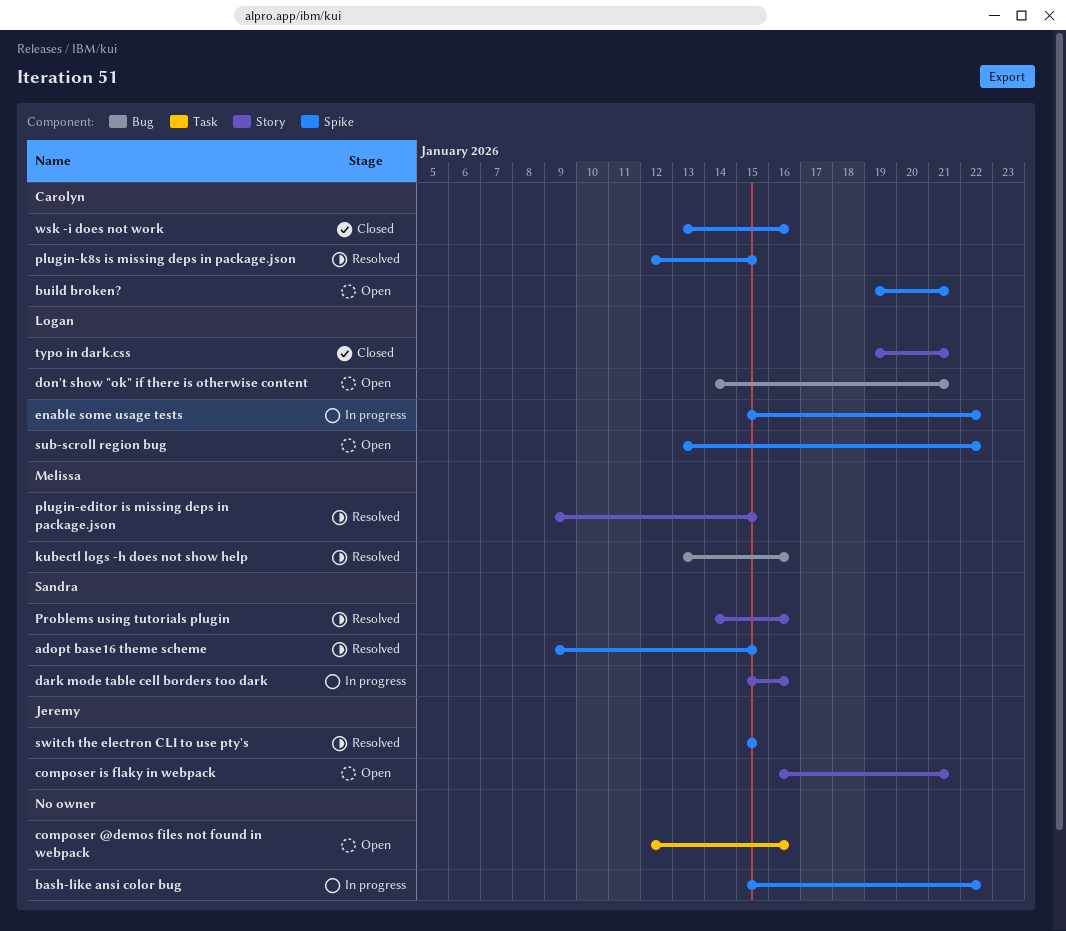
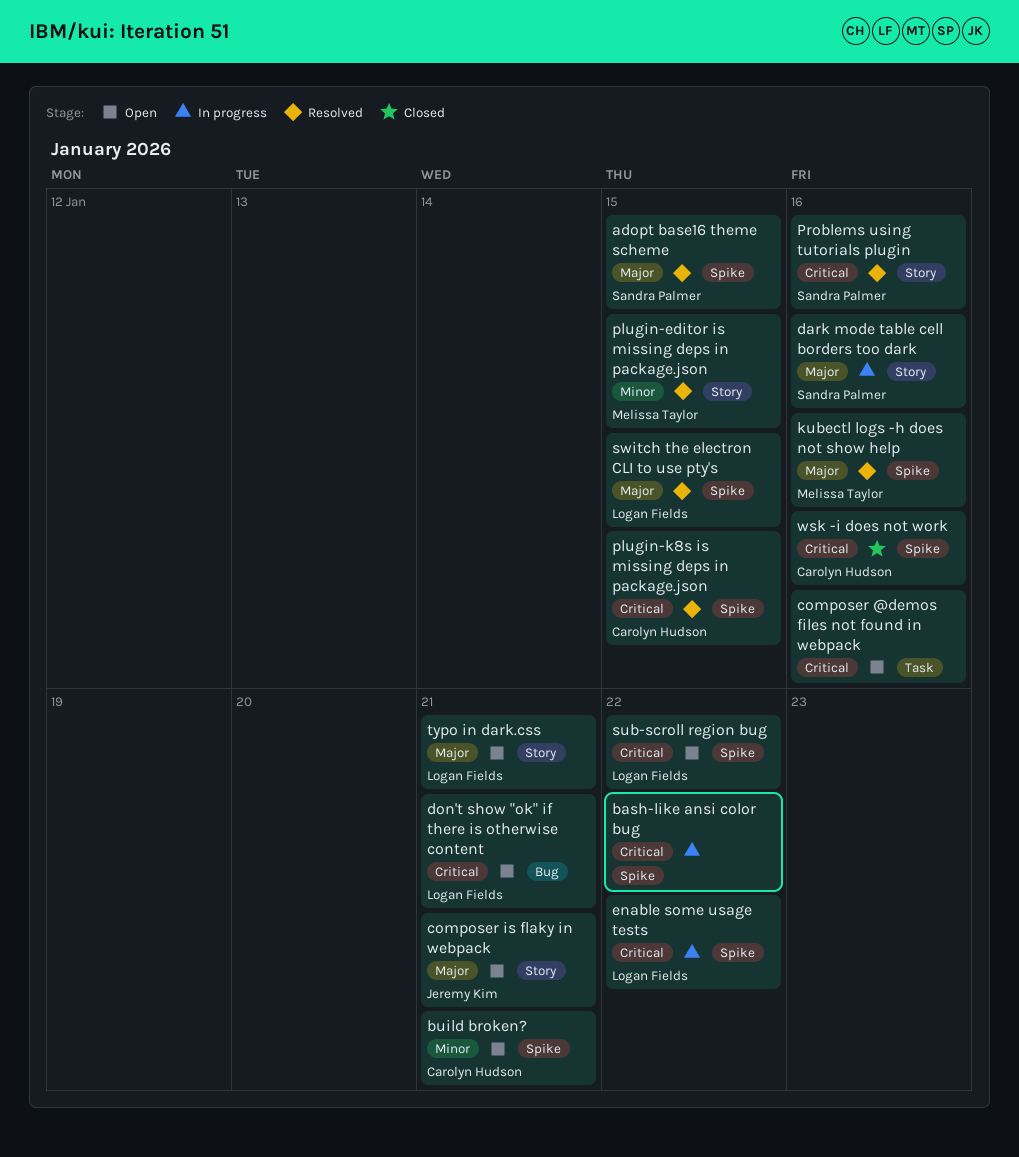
kubectl logs -h does not show help, label: Bug -> Spike
switch the electron CLI to use pty's, owner: Jeremy Kim -> Logan Fields
typo in dark.css, status: Closed -> Open

